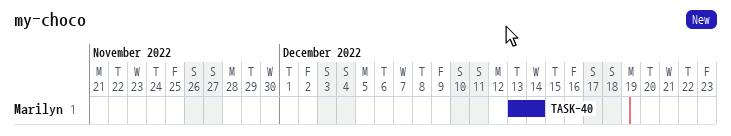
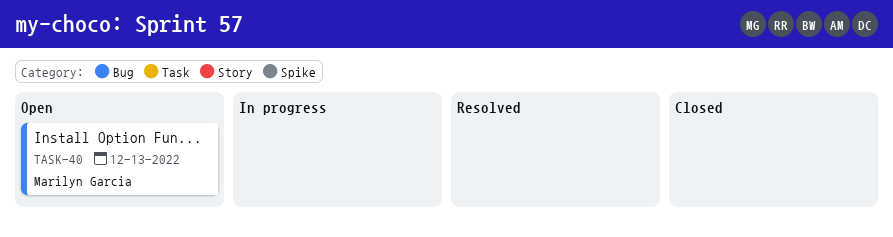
TASK-40, due: Dec 14 -> Dec 13

